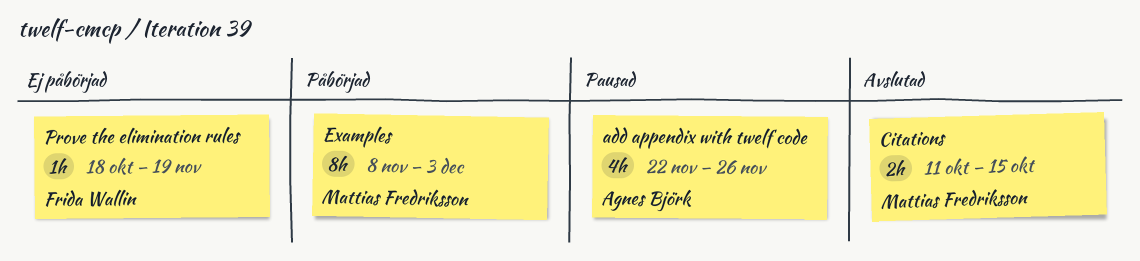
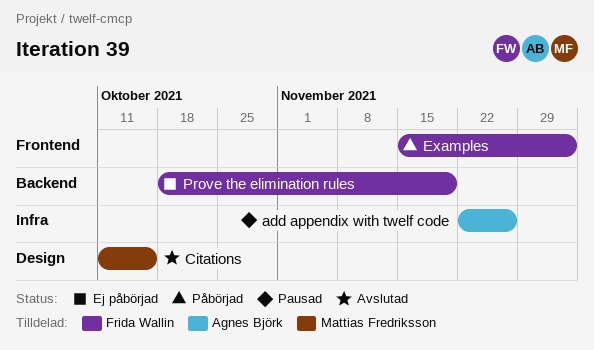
Examples, owner: Mattias Fredriksson -> Frida Wallin
Examples, start: Nov 8 -> Nov 15

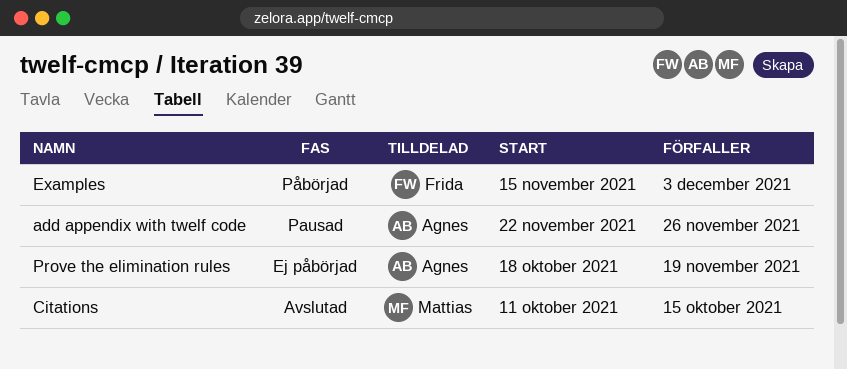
Prove the elimination rules, owner: Frida Wallin -> Agnes Björk

